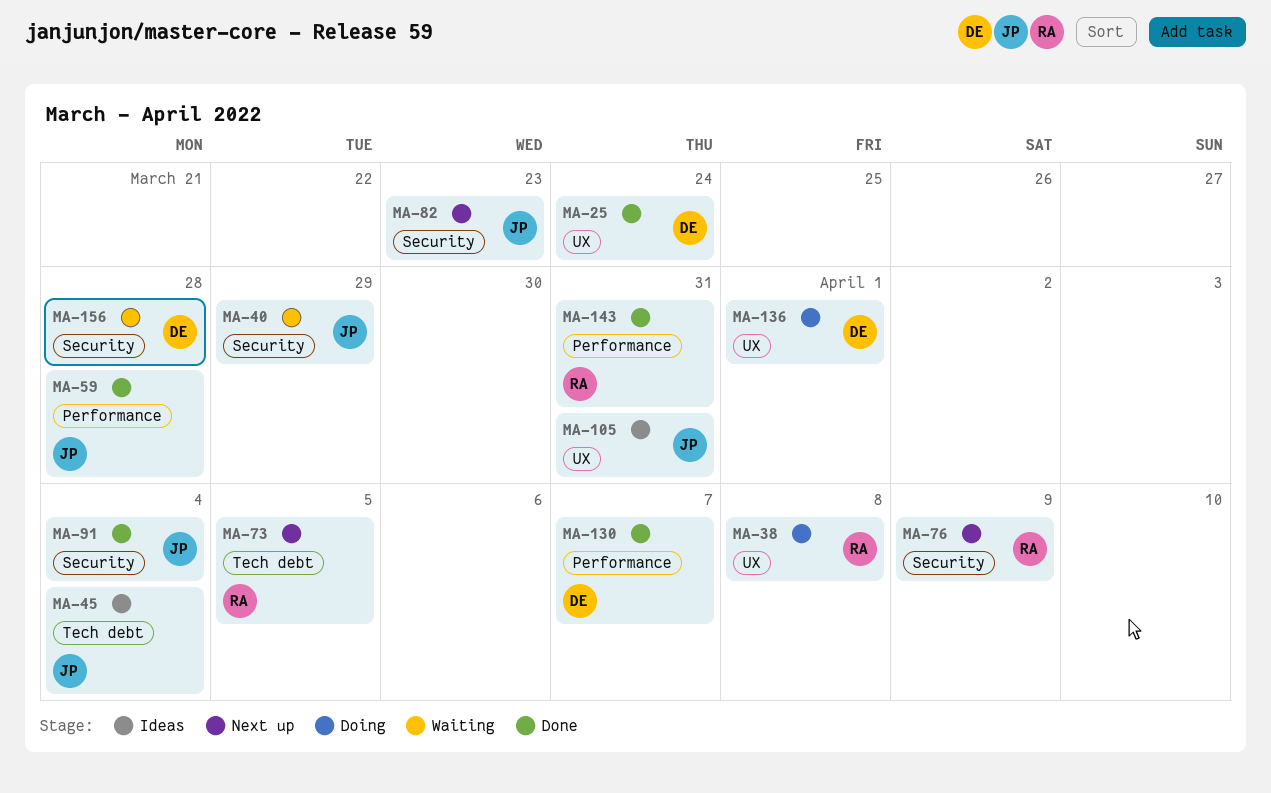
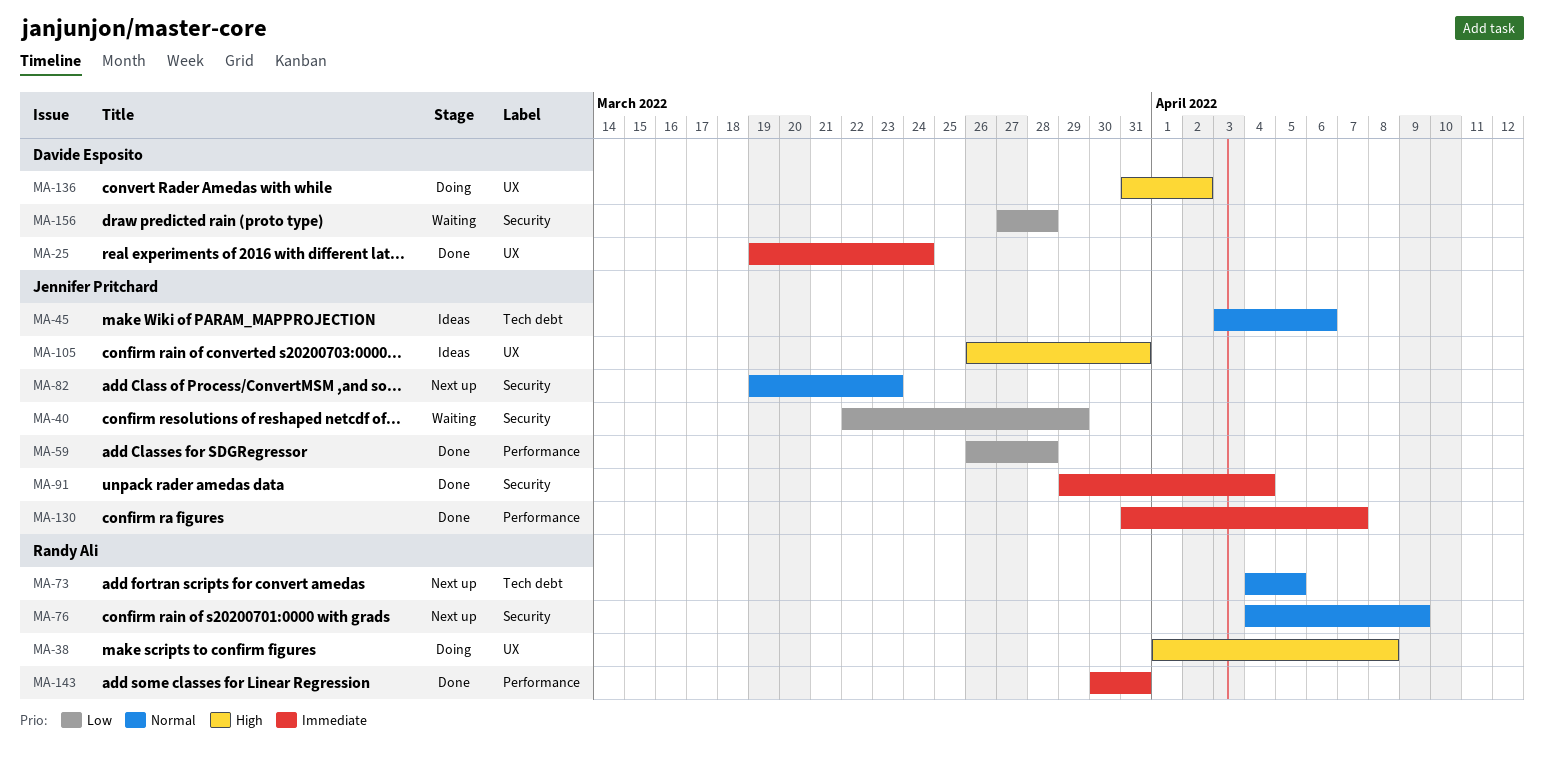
MA-45, due: Apr 4 -> Apr 6
MA-130, owner: Davide Esposito -> Jennifer Pritchard
MA-136, due: Apr 1 -> Apr 2

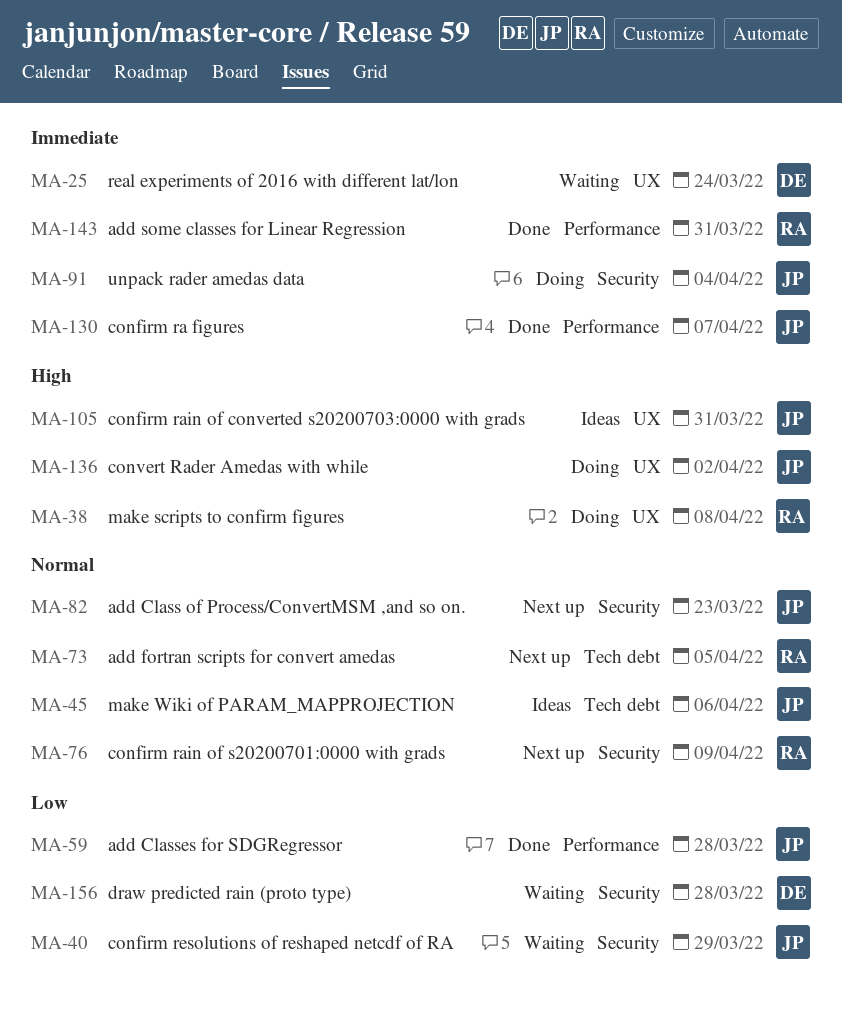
MA-25, status: Done -> Waiting
MA-91, status: Done -> Doing
MA-136, owner: Davide Esposito -> Jennifer Pritchard

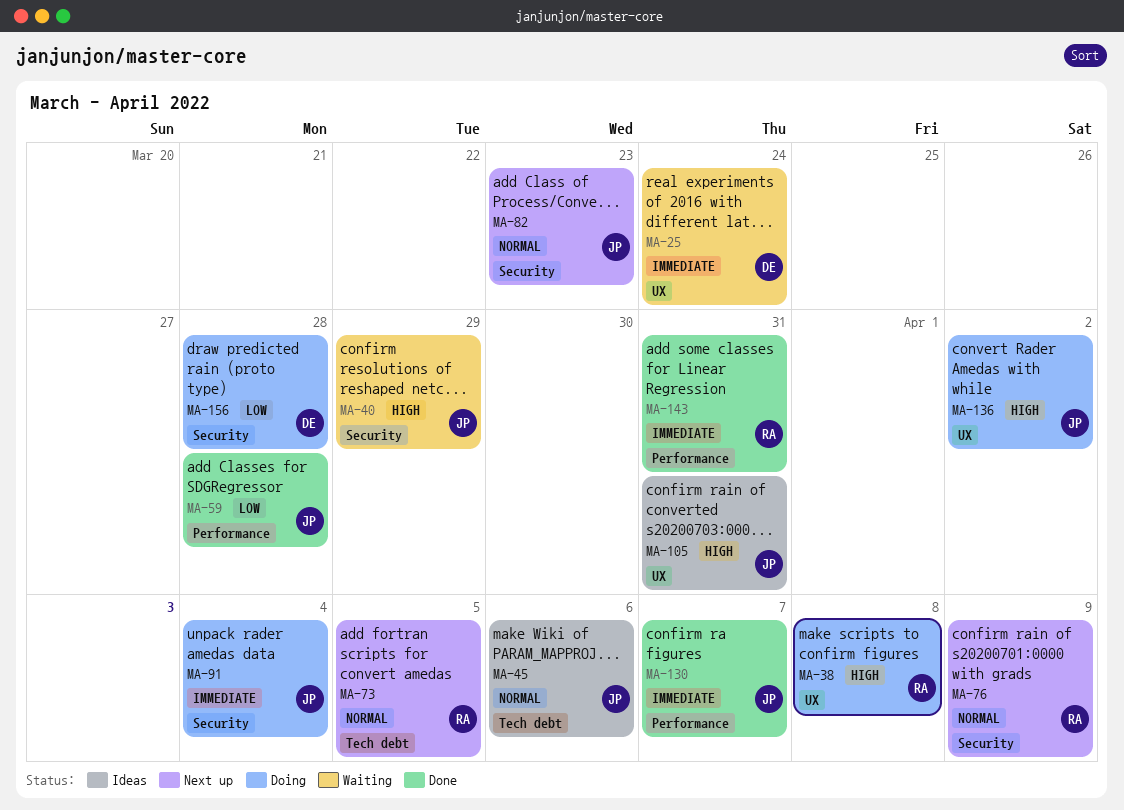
MA-40, priority: Low -> High
MA-156, status: Waiting -> Doing

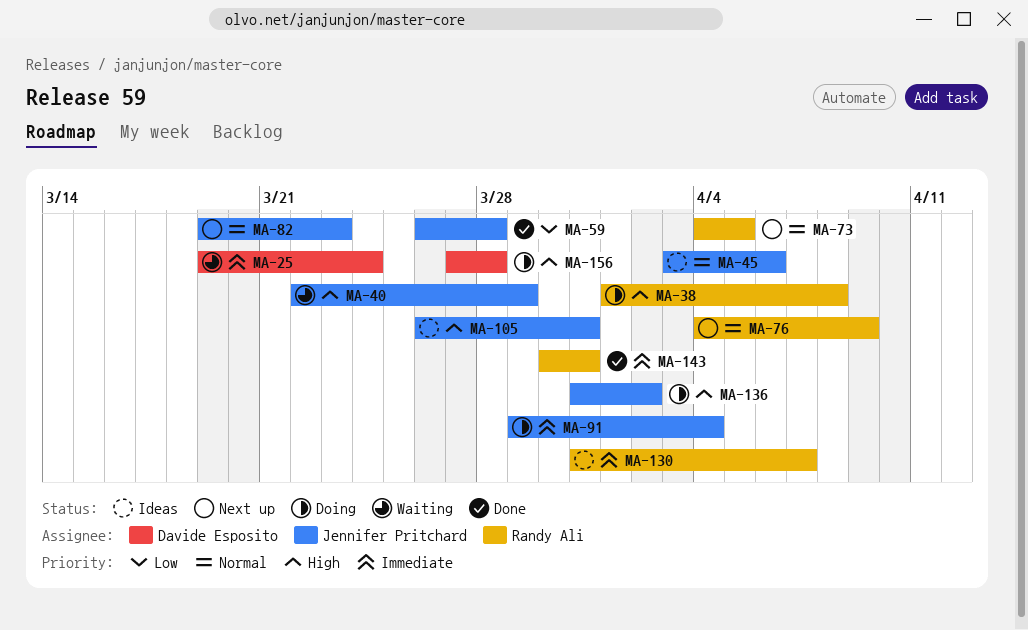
MA-130, status: Done -> Ideas
MA-130, owner: Jennifer Pritchard -> Randy Ali
MA-156, priority: Low -> High

